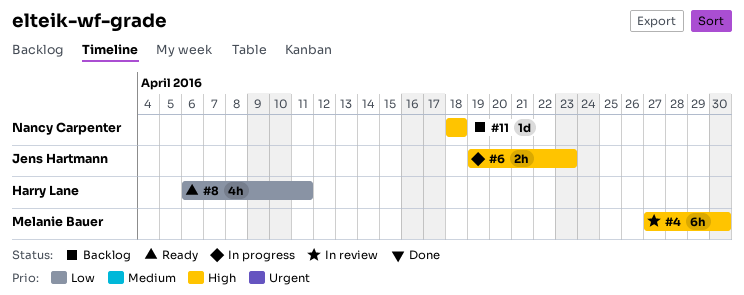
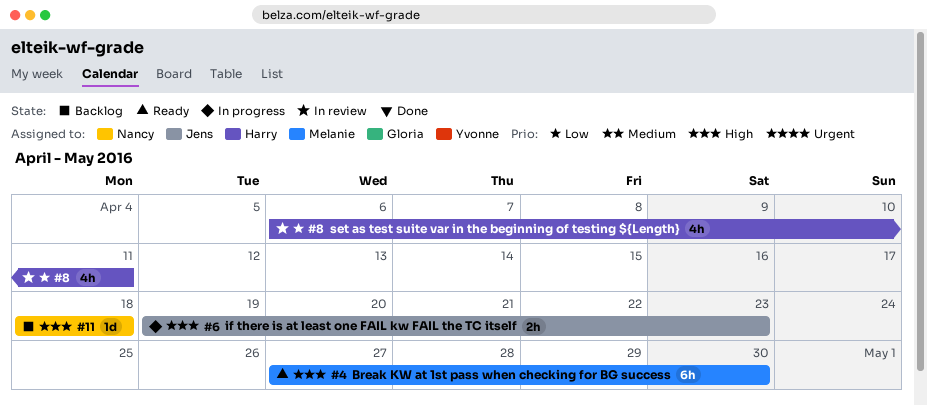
#4, status: In review -> Ready
#8, status: Ready -> In review

